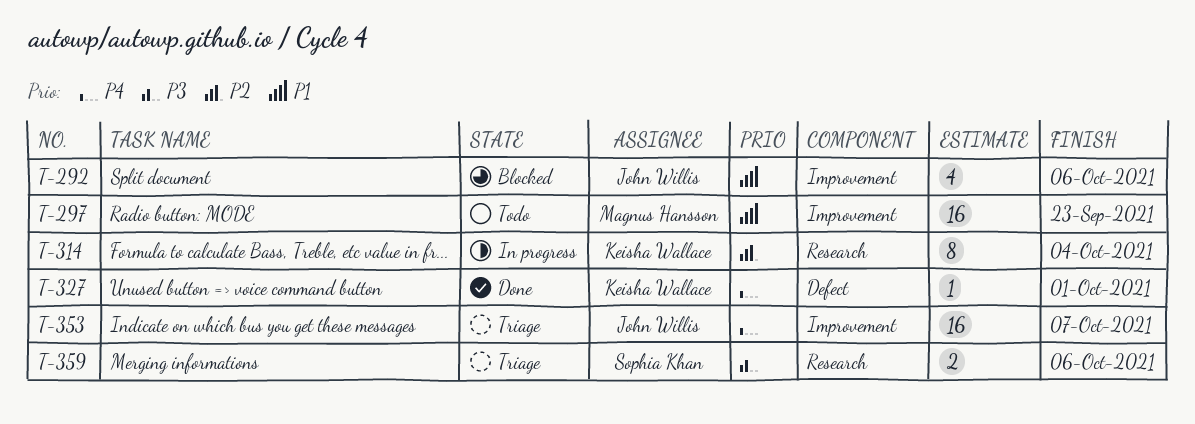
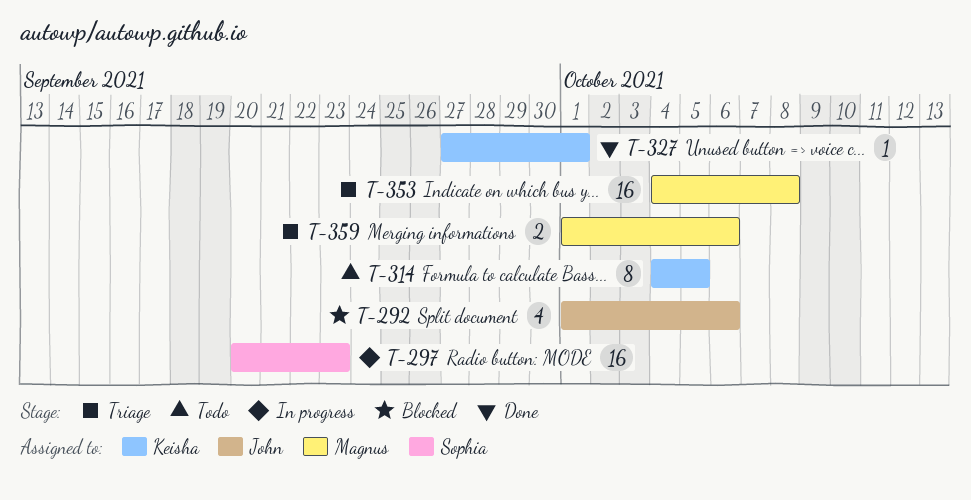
T-297, status: Todo -> In progress
T-297, owner: Magnus Hansson -> Sophia Khan
T-314, status: In progress -> Todo
T-314, due: Oct 4 -> Oct 5
T-353, owner: John Willis -> Magnus Hansson
T-353, due: Oct 7 -> Oct 8
T-359, owner: Sophia Khan -> Magnus Hansson

